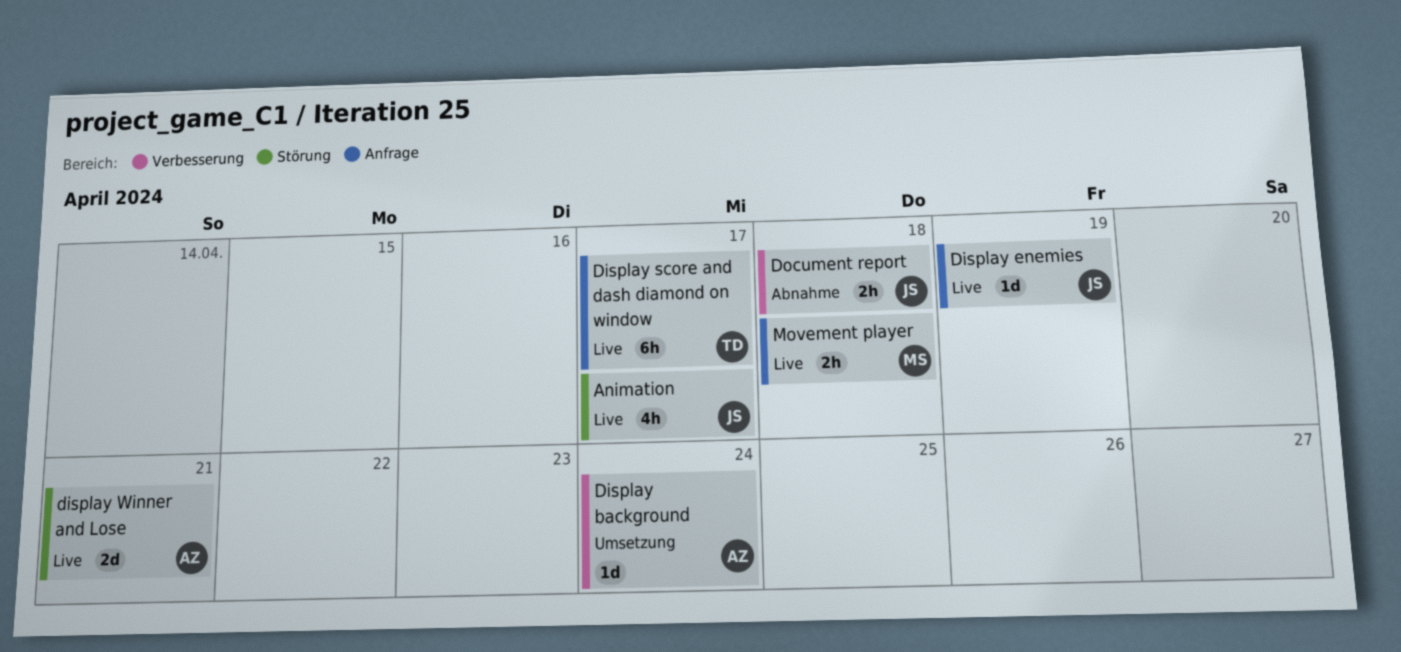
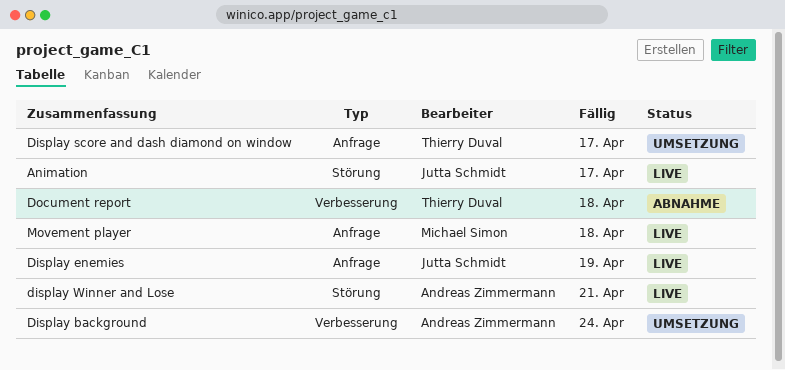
Display score and dash diamond on window, status: Live -> Umsetzung
Document report, owner: Jutta Schmidt -> Thierry Duval

